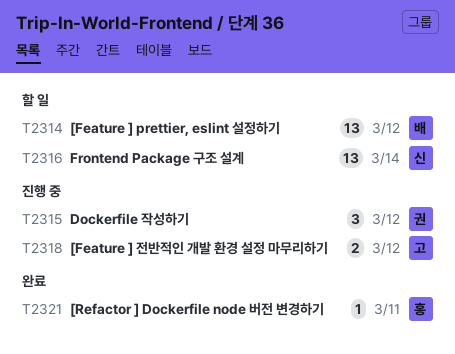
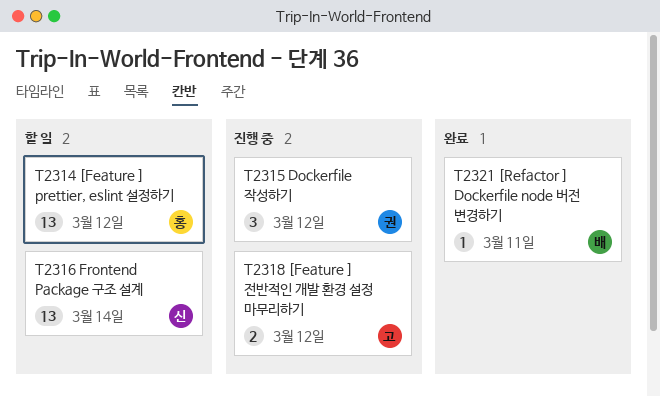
T2314, owner: 배 -> 홍
T2321, owner: 홍 -> 배

